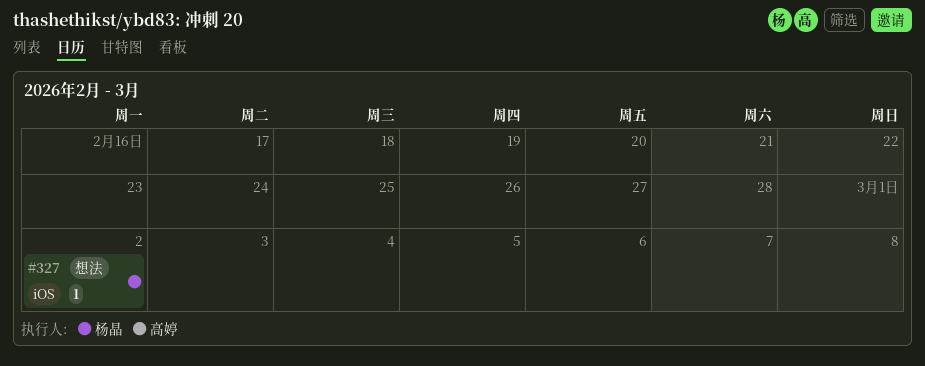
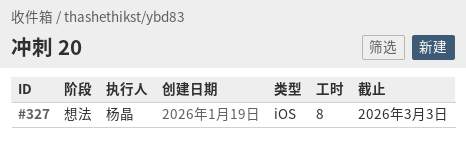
#327, estimate: 1 -> 8
#327, due: Mar 2 -> Mar 3

